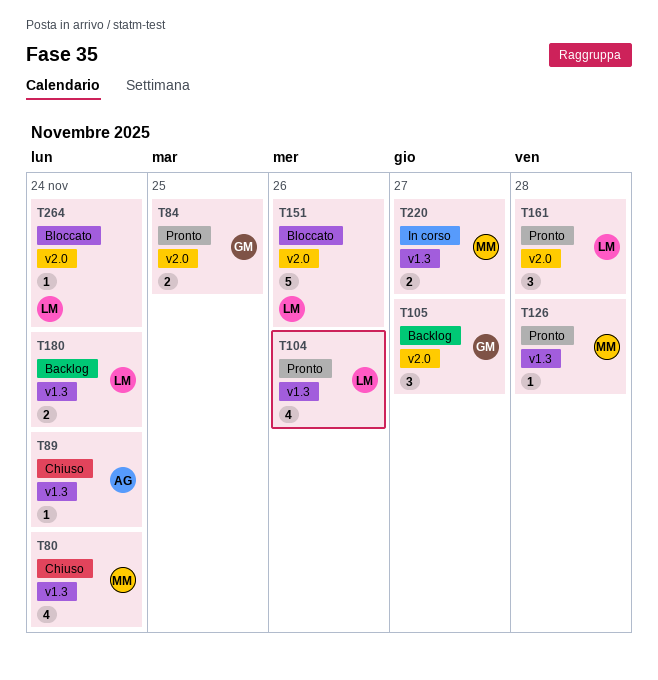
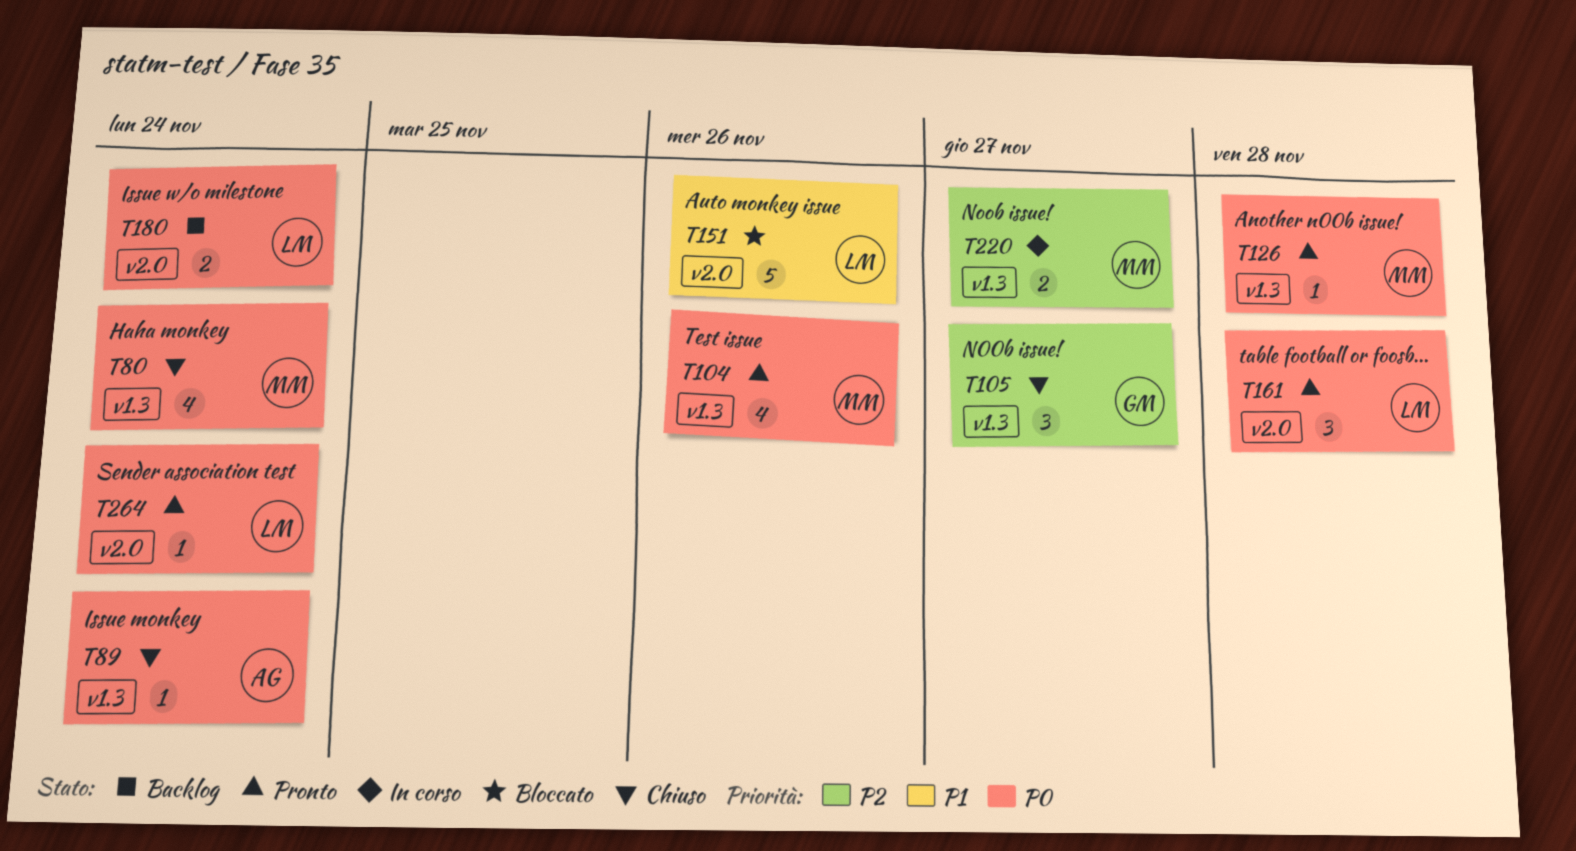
T84: present -> none
T104, owner: LM -> MM
T105, status: Backlog -> Chiuso
T105, label: v2.0 -> v1.3
T180, label: v1.3 -> v2.0
T264, status: Bloccato -> Pronto

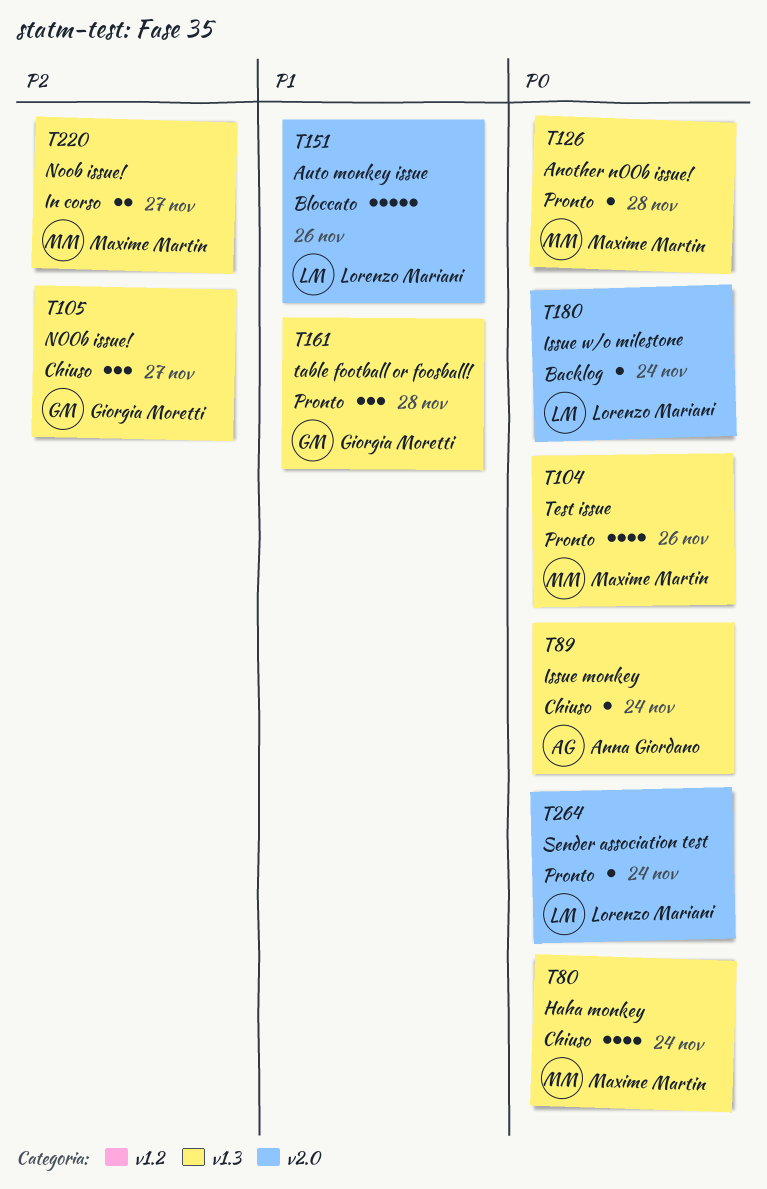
T161, owner: Lorenzo Mariani -> Giorgia Moretti
T161, priority: P0 -> P1
T161, label: v2.0 -> v1.3
T180, estimate: 2 -> 1

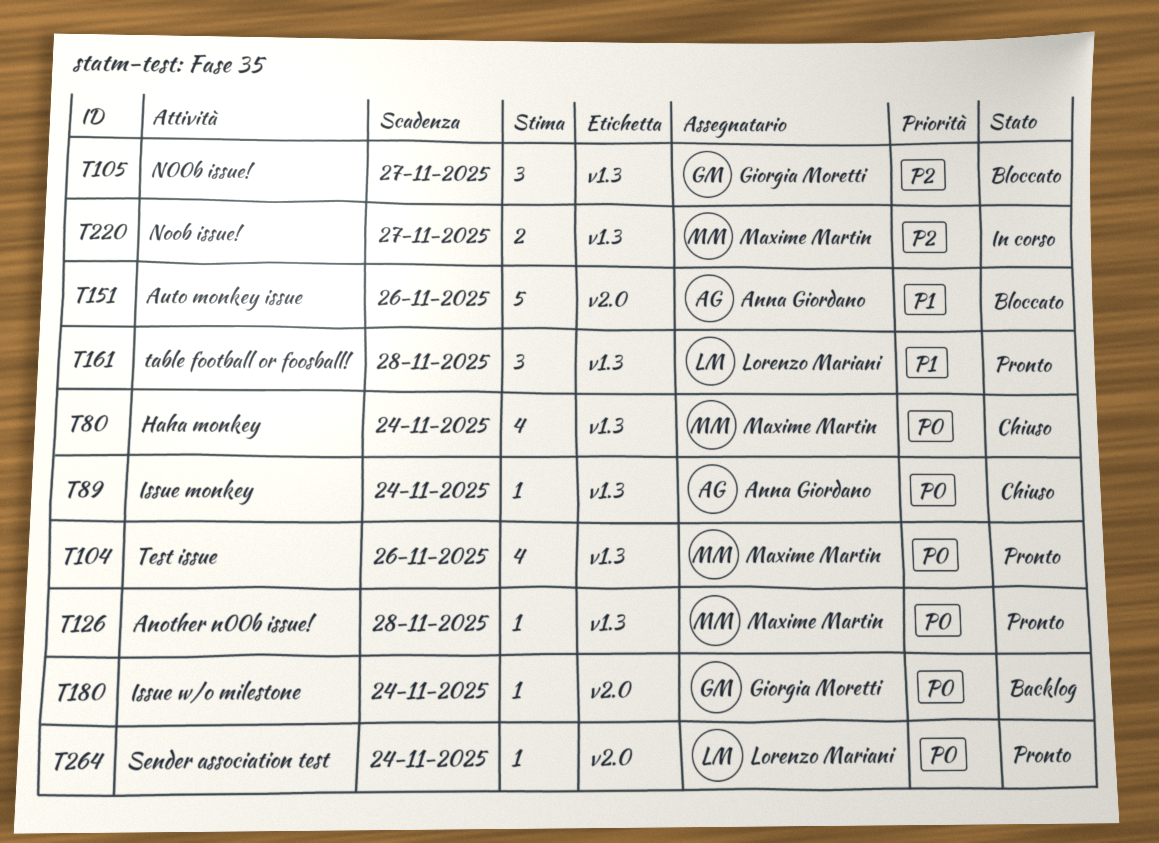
T105, status: Chiuso -> Bloccato
T151, owner: Lorenzo Mariani -> Anna Giordano
T161, owner: Giorgia Moretti -> Lorenzo Mariani
T180, owner: Lorenzo Mariani -> Giorgia Moretti

